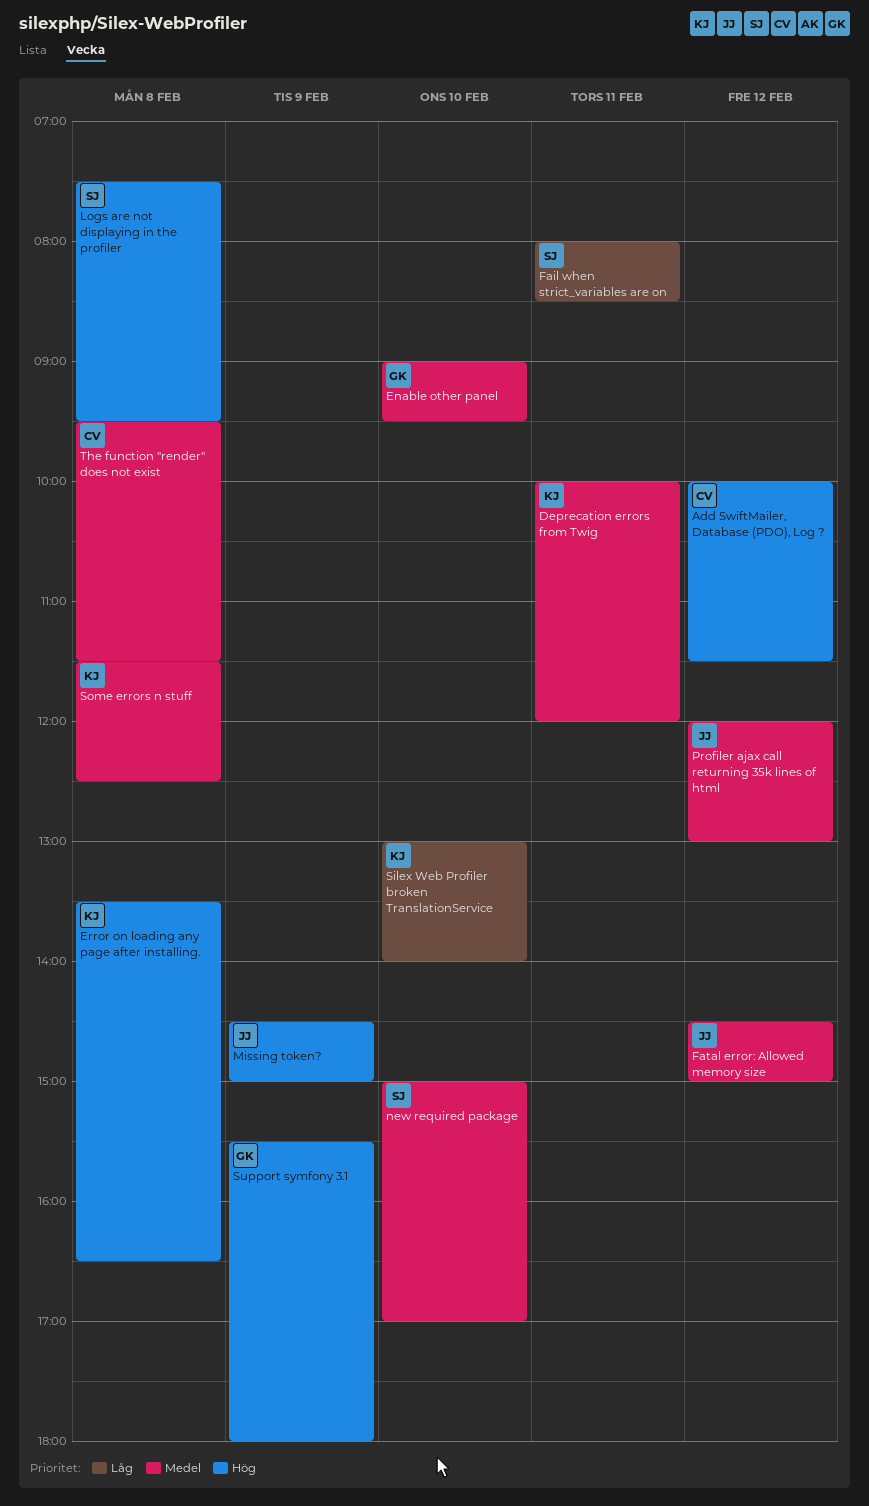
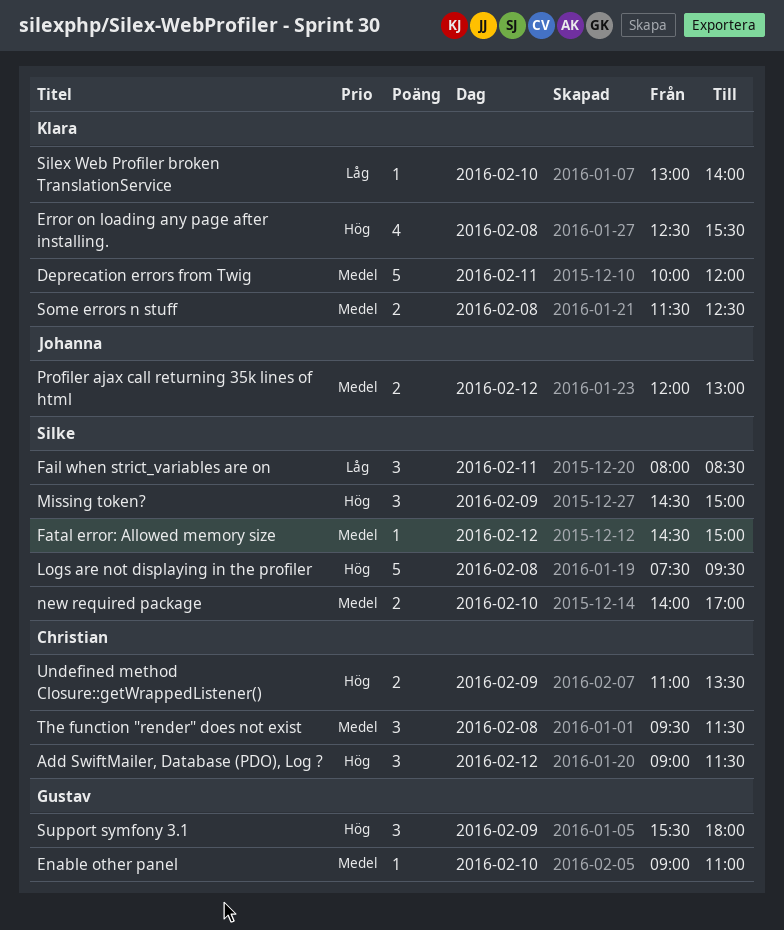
Add SwiftMailer, Database (PDO), Log ?, begins: 10:00 -> 09:00
Enable other panel, ends: 09:30 -> 11:00
Error on loading any page after installing., begins: 13:30 -> 12:30
Error on loading any page after installing., ends: 16:30 -> 15:30
Fatal error: Allowed memory size, owner: Johanna -> Silke
Missing token?, owner: Johanna -> Silke
new required package, begins: 15:00 -> 14:00
Undefined method Closure::getWrappedListener(): none -> present

